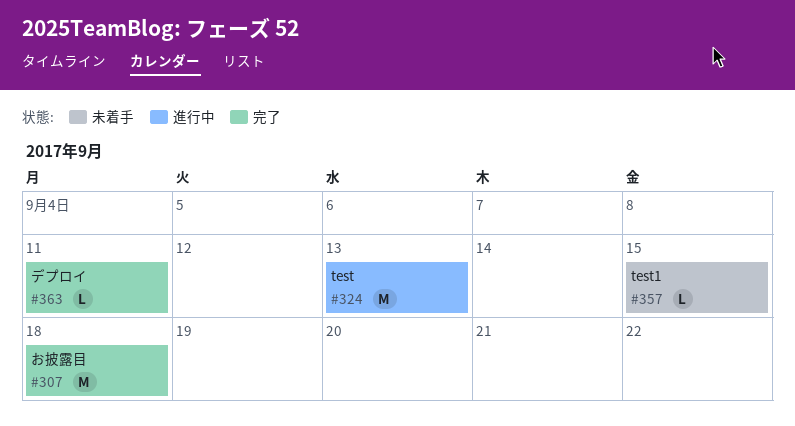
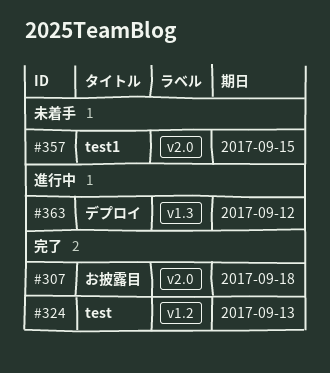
#324, status: 進行中 -> 完了
#363, status: 完了 -> 進行中
#363, due: Sep 11 -> Sep 12

